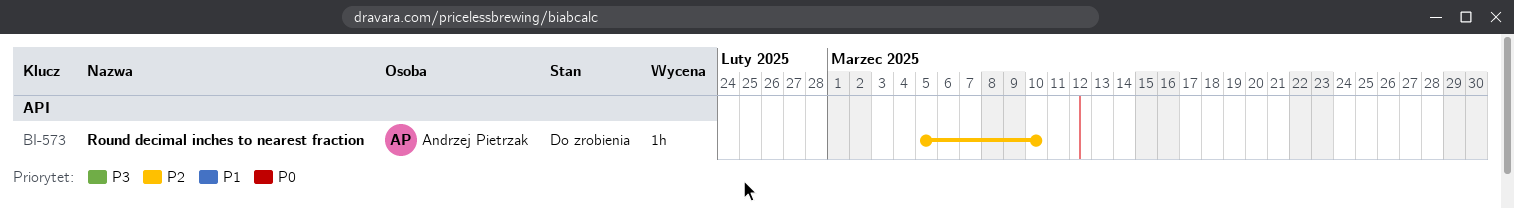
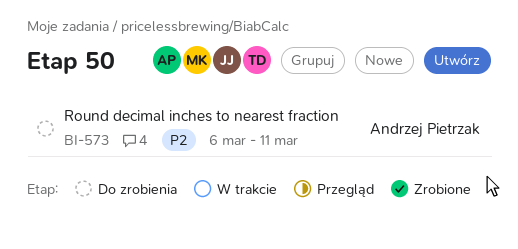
BI-573, start: Mar 5 -> Mar 6
BI-573, due: Mar 10 -> Mar 11

